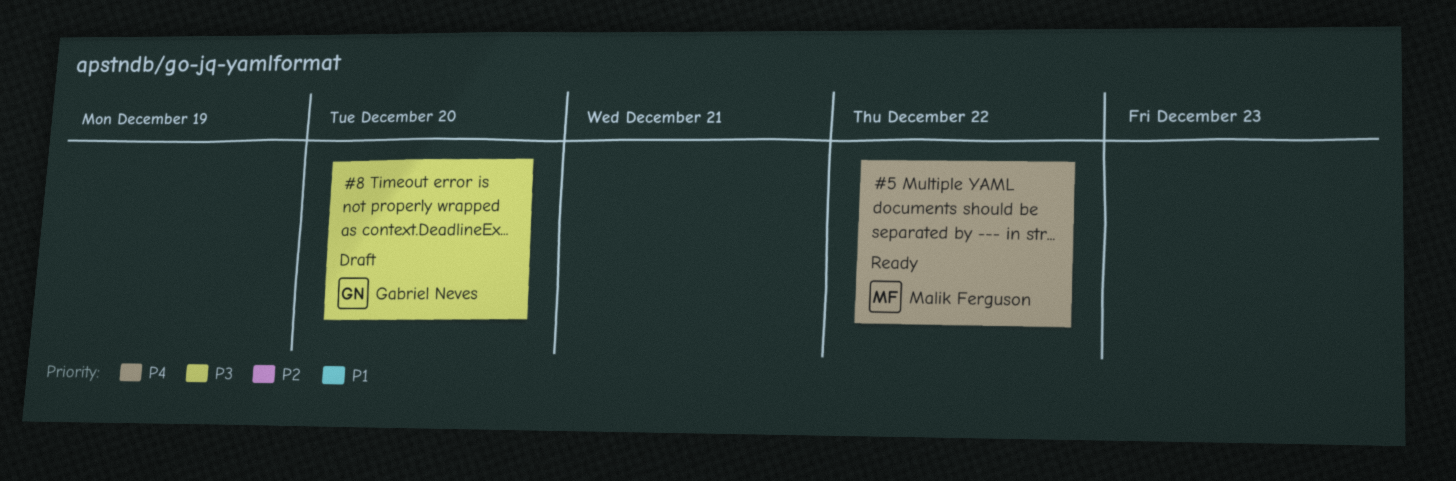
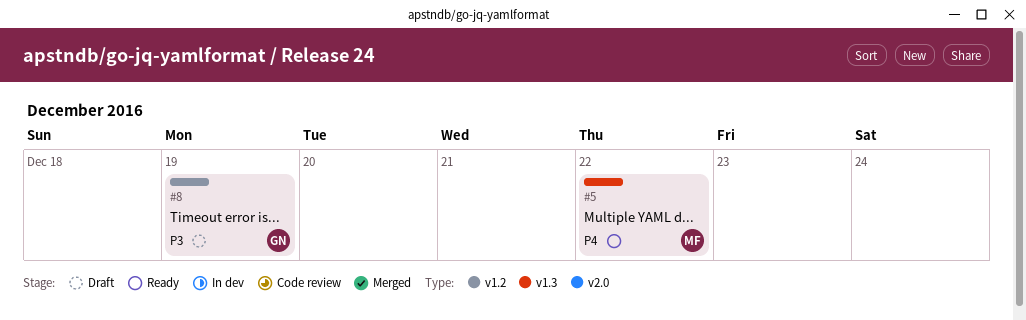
#8, due: Dec 20 -> Dec 19

